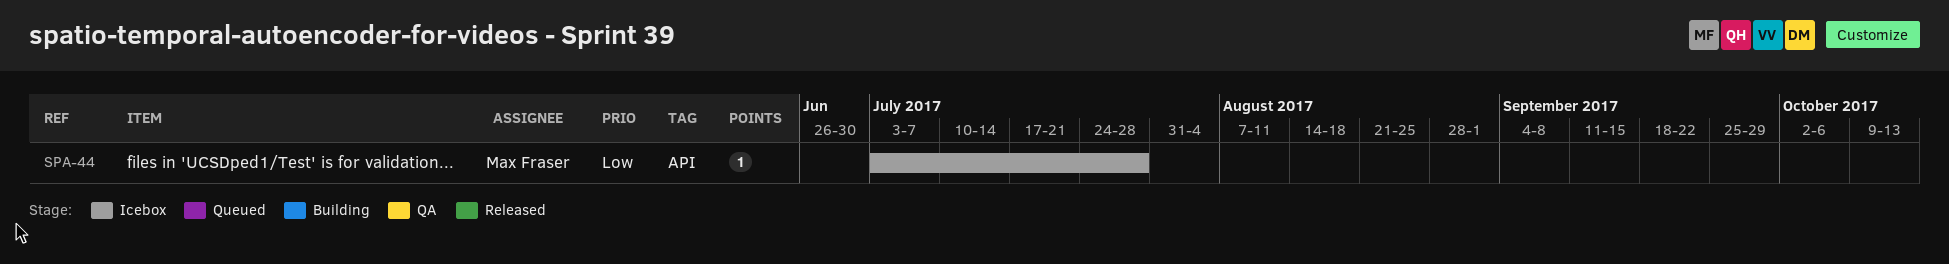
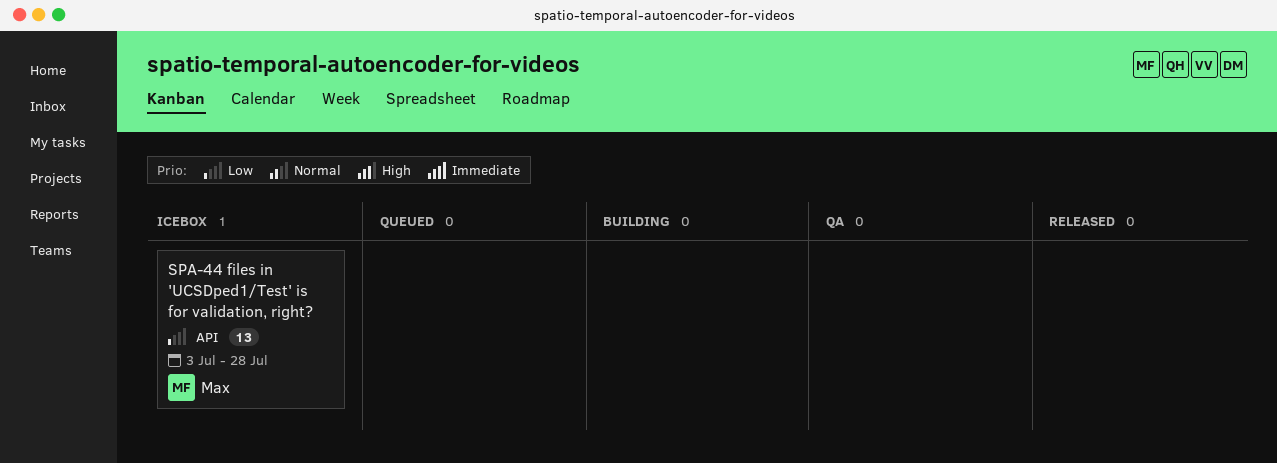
SPA-44, estimate: 1 -> 13

